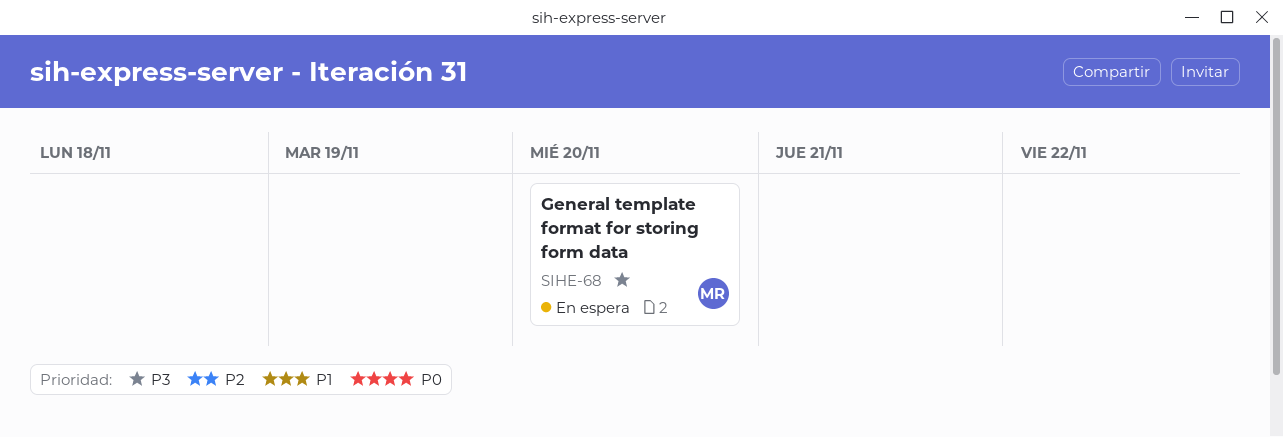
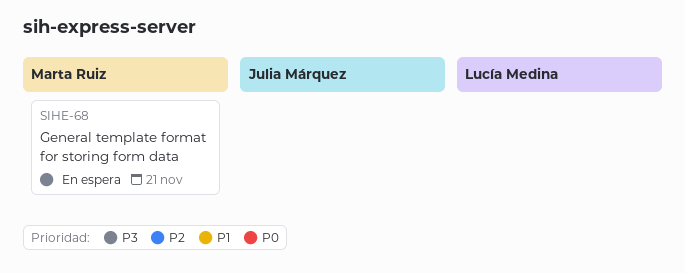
SIHE-68, due: Nov 20 -> Nov 21

